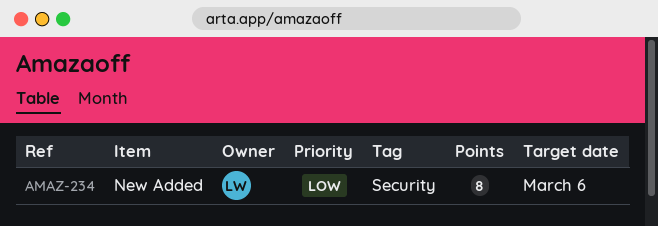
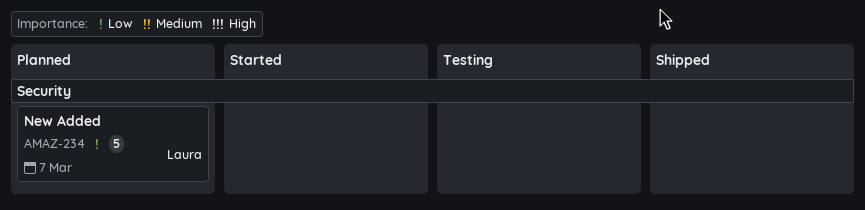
AMAZ-234, estimate: 8 -> 5
AMAZ-234, due: Mar 6 -> Mar 7

